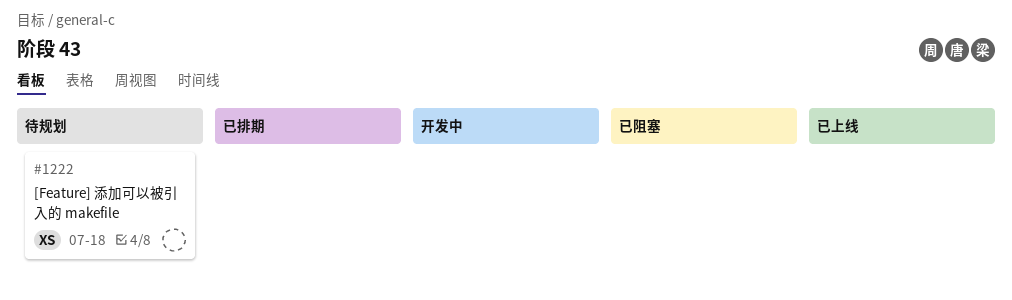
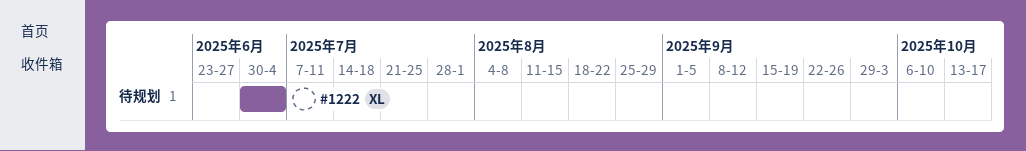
#1222, estimate: XS -> XL
#1222, due: Jul 18 -> Jul 4

